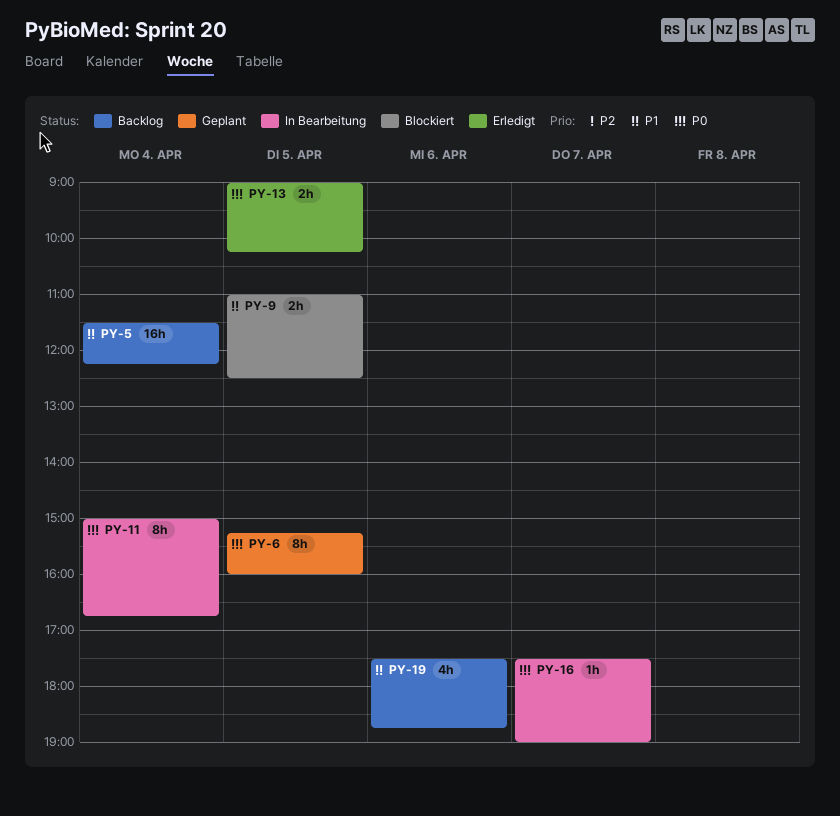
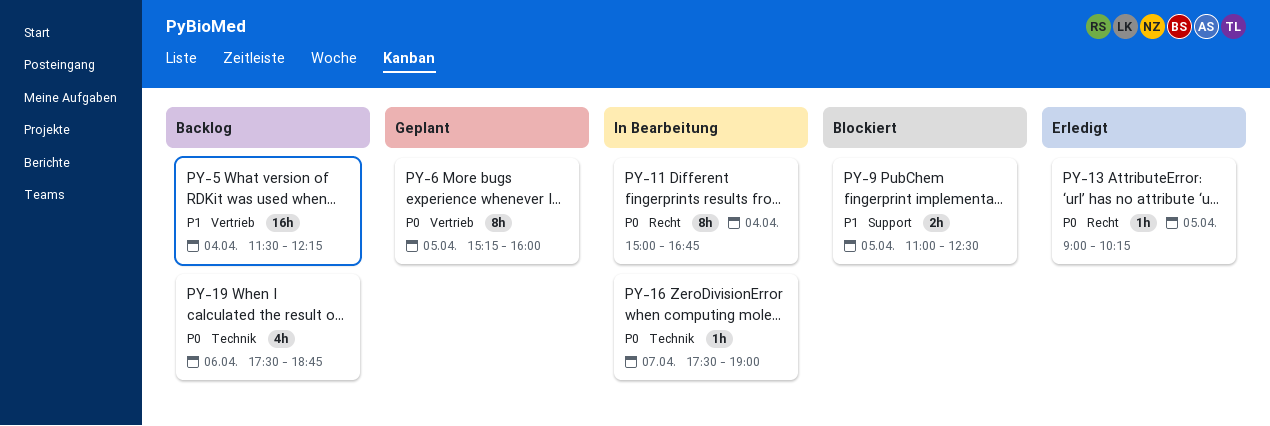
PY-13, estimate: 2h -> 1h
PY-19, priority: P1 -> P0

